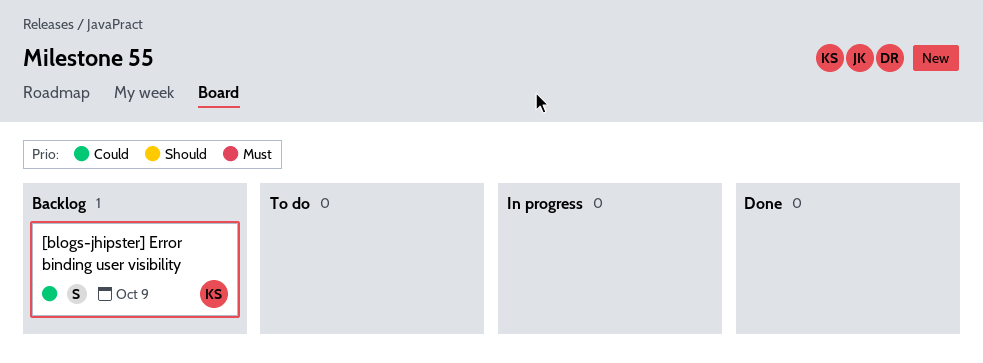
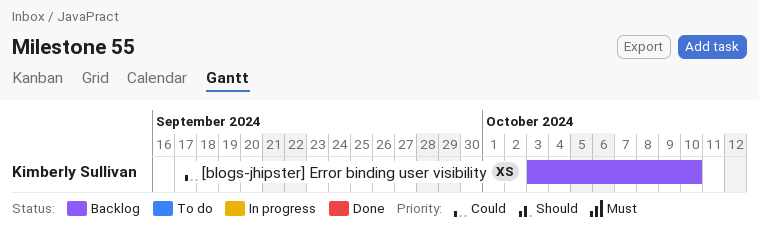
[blogs-jhipster] Error binding user visibility, estimate: S -> XS
[blogs-jhipster] Error binding user visibility, due: Oct 9 -> Oct 10

